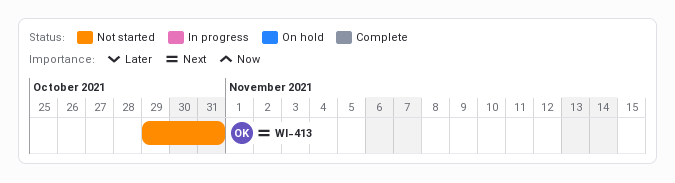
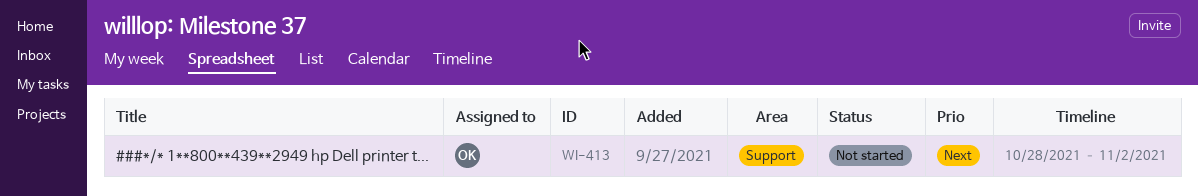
WI-413, start: Oct 29 -> Oct 28
WI-413, due: Oct 31 -> Nov 2

